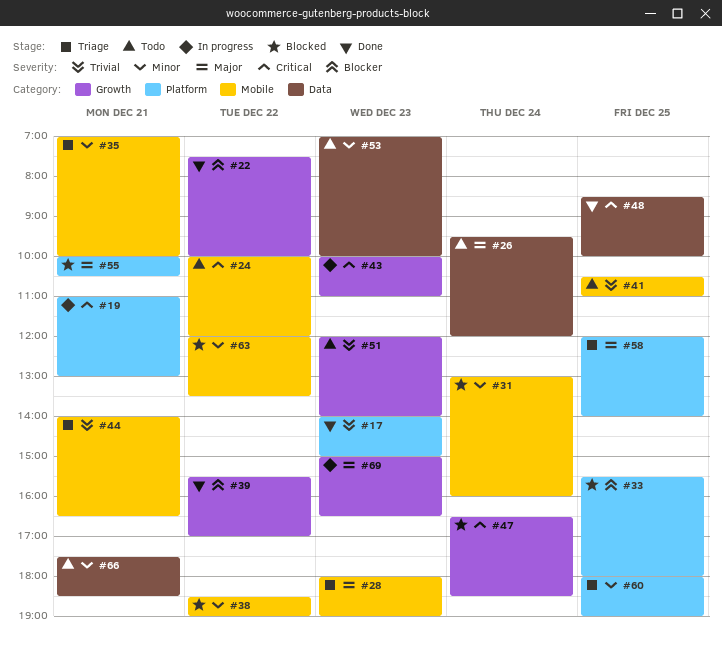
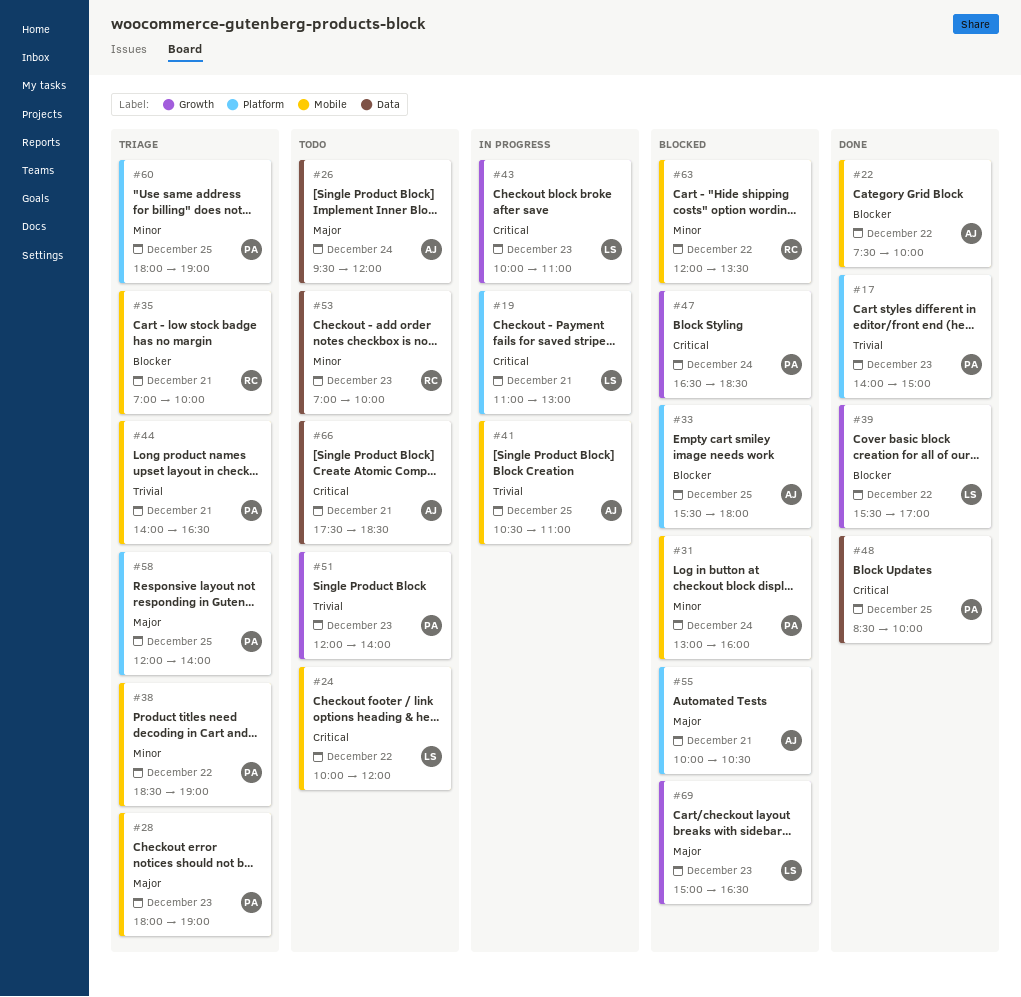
#22, label: Growth -> Mobile
#35, priority: Minor -> Blocker
#38, status: Blocked -> Triage
#41, status: Todo -> In progress
#66, priority: Minor -> Critical
#69, status: In progress -> Blocked

